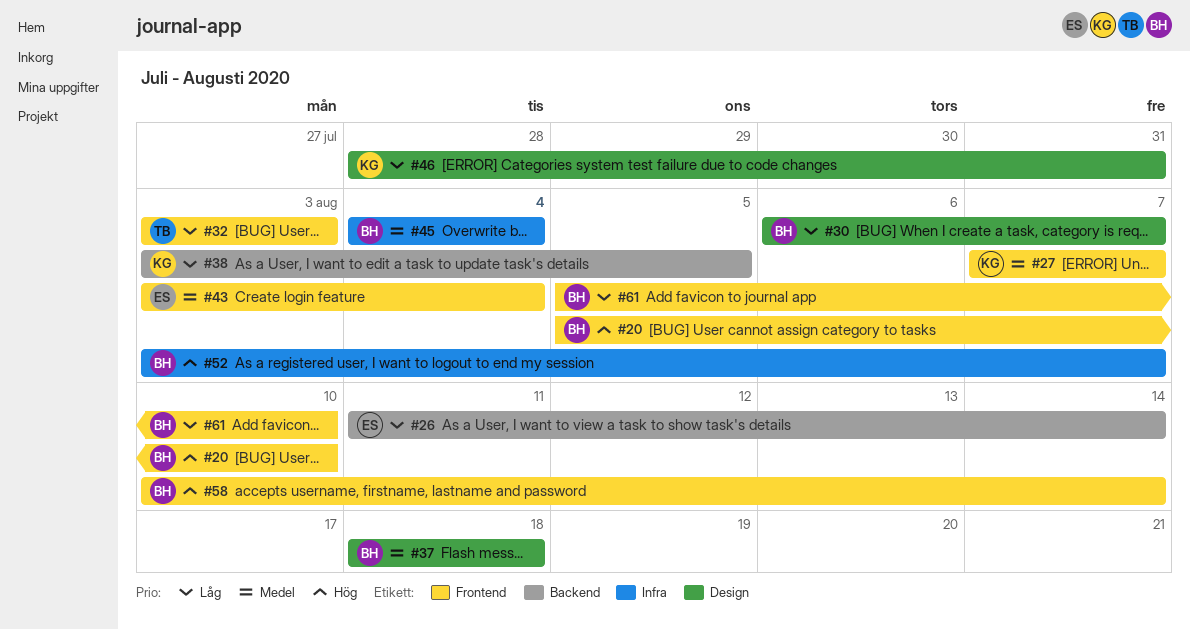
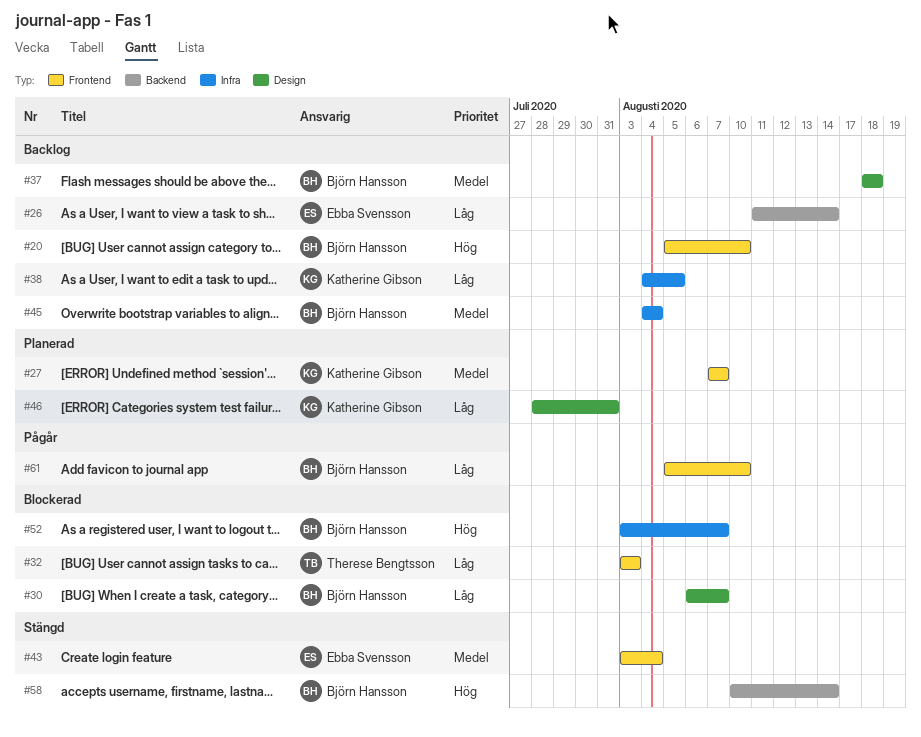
#38, label: Backend -> Infra
#38, start: Aug 3 -> Aug 4
#58, label: Frontend -> Backend

